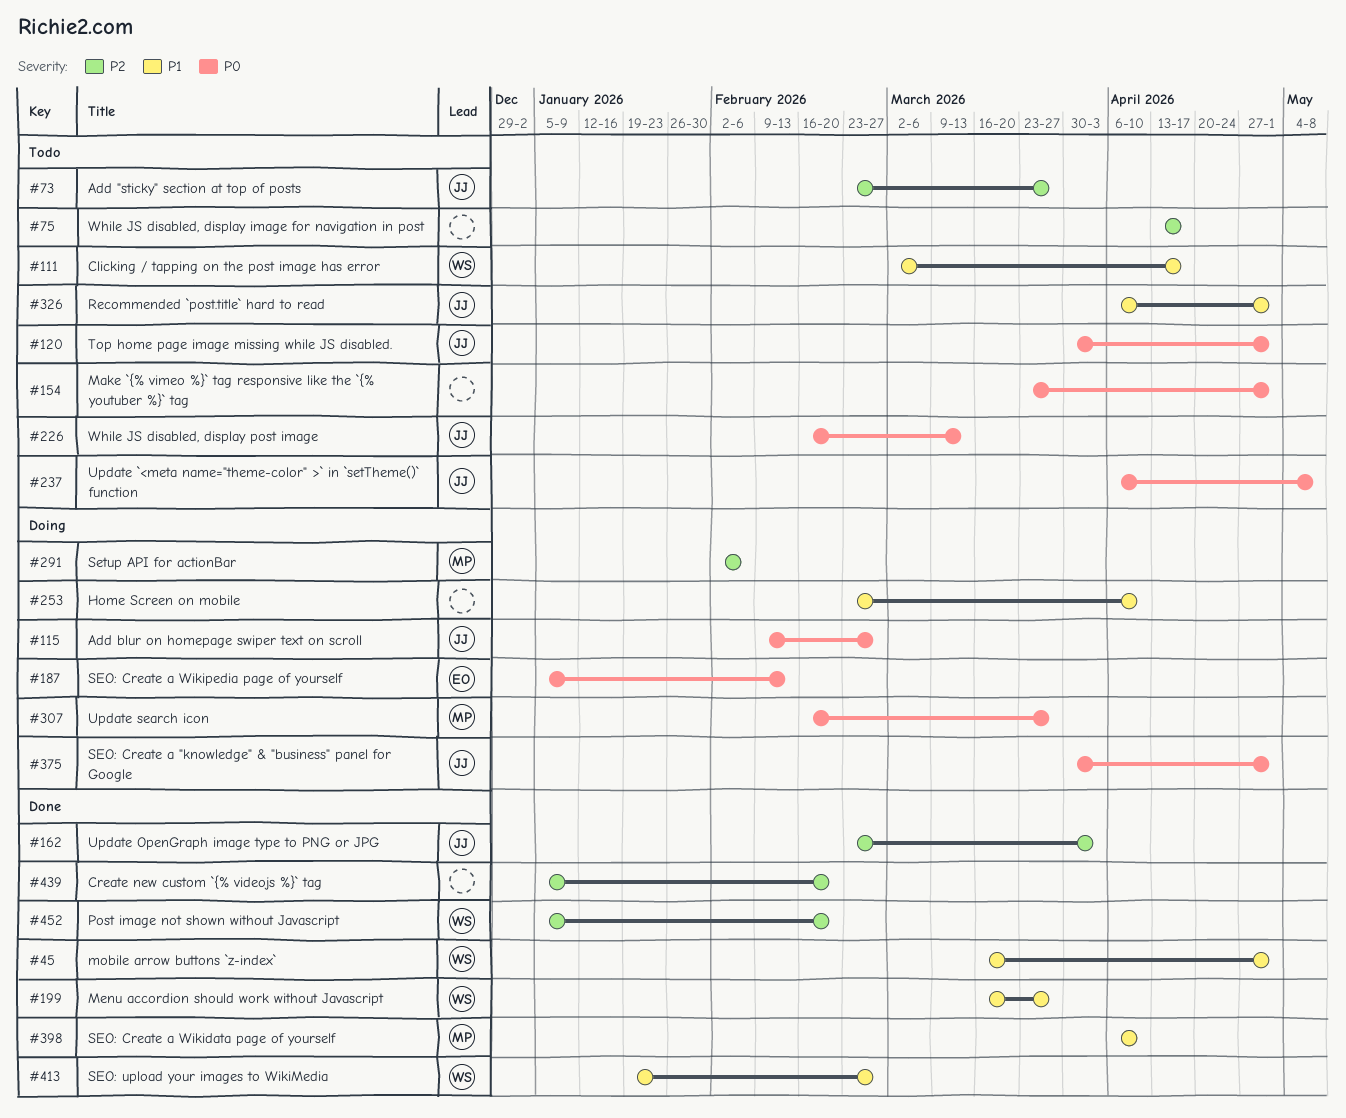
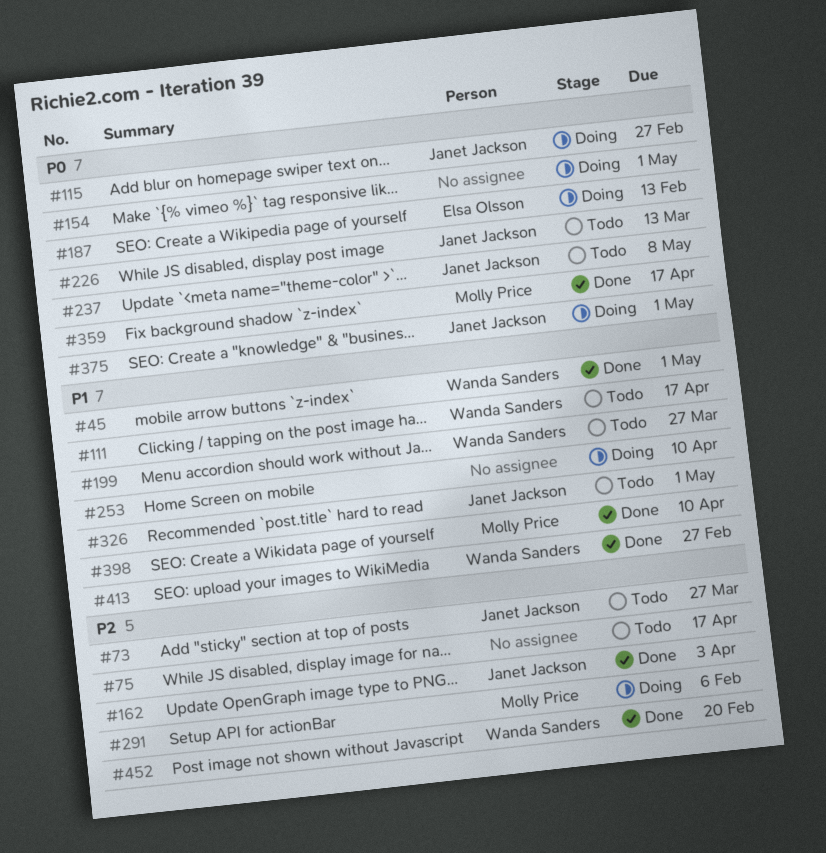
#120: present -> none
#154, status: Todo -> Doing
#199, status: Done -> Todo
#307: present -> none
#359: none -> present
#439: present -> none

